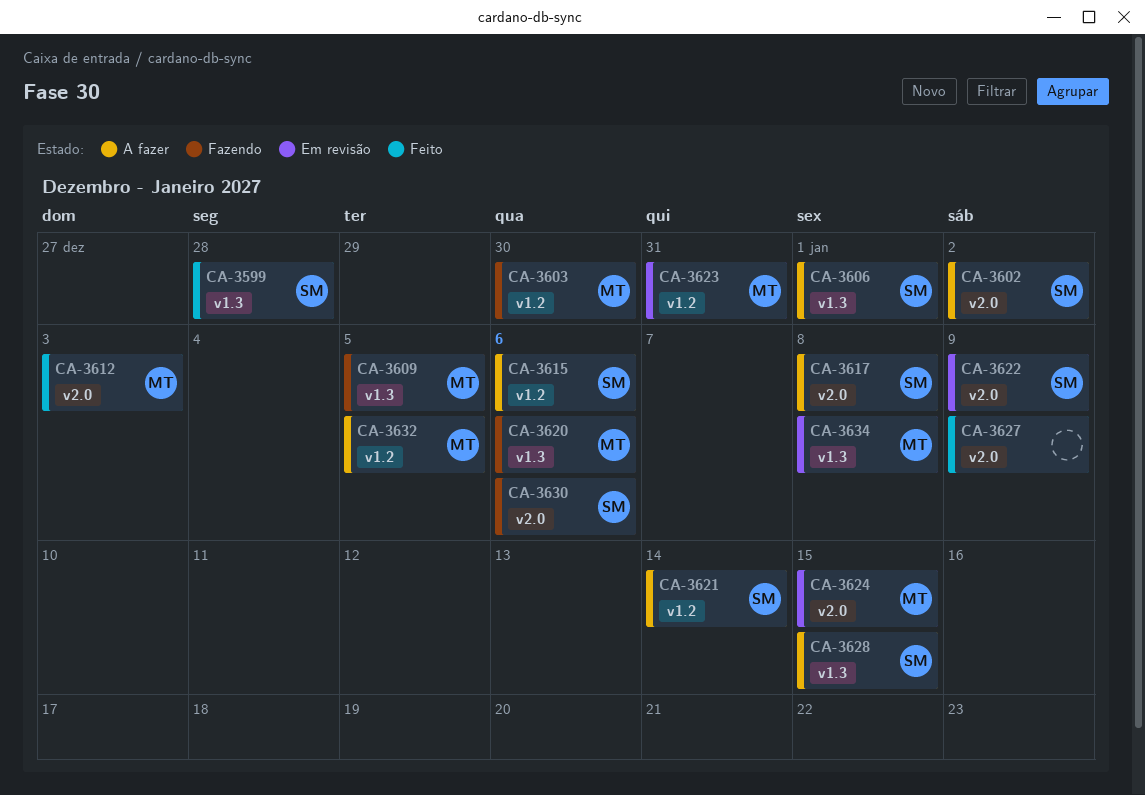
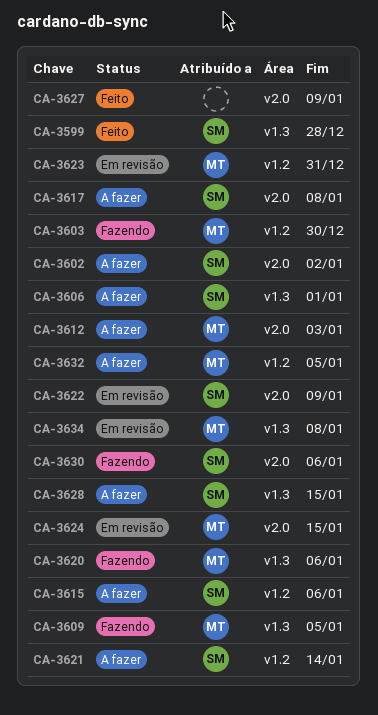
CA-3612, status: Feito -> A fazer

